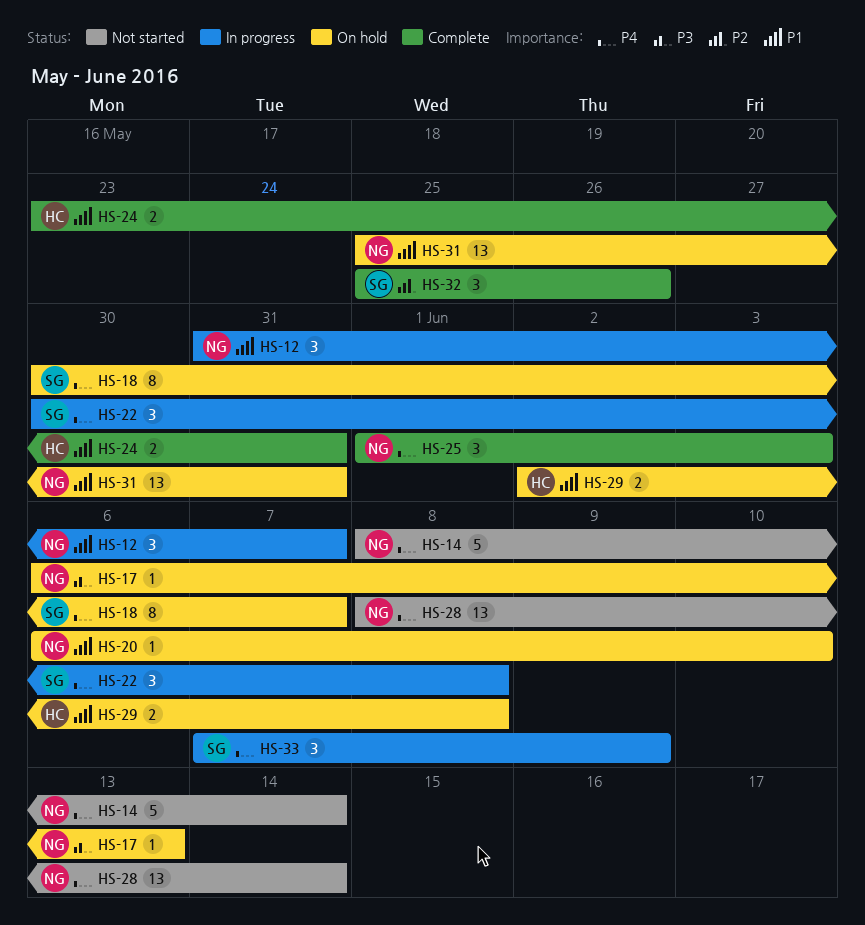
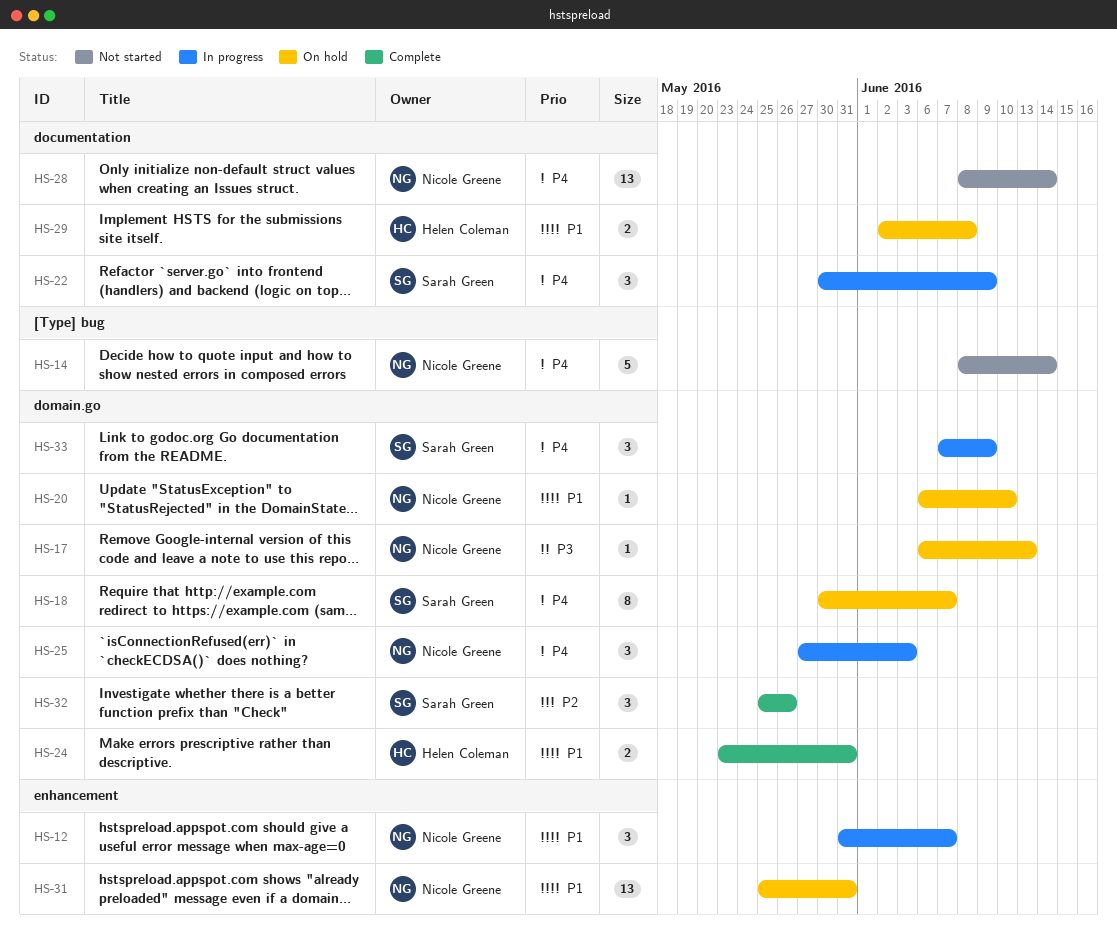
HS-22, due: Jun 8 -> Jun 9
HS-25, status: Complete -> In progress
HS-25, start: Jun 1 -> May 27

